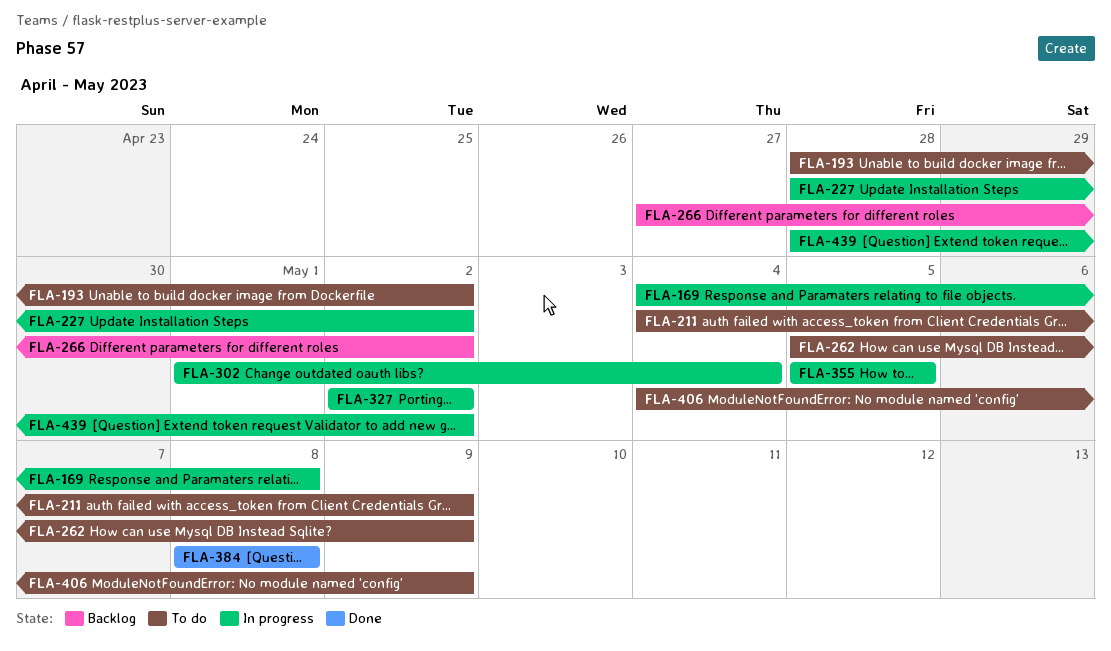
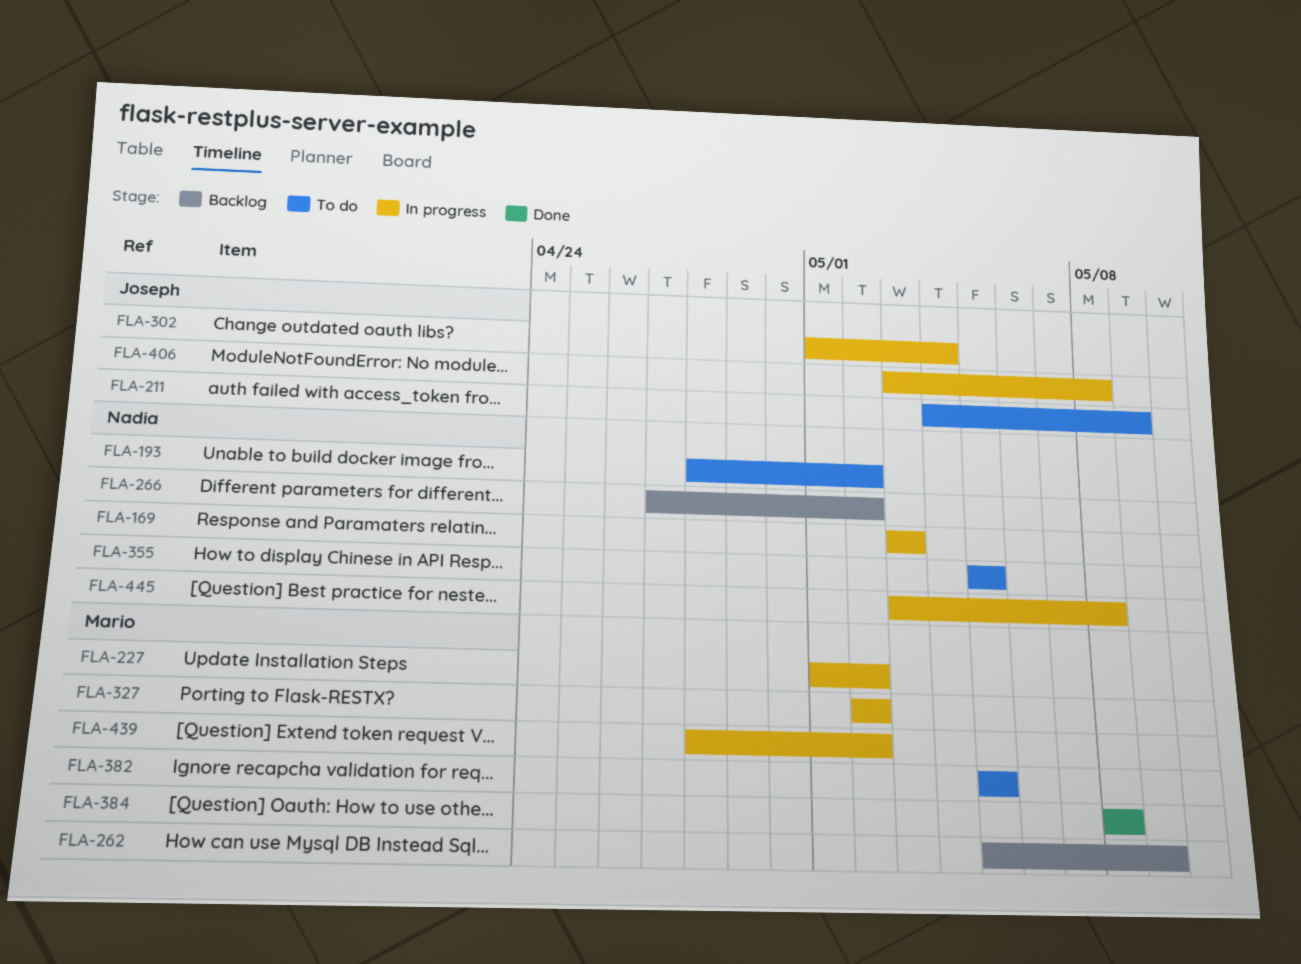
FLA-169, start: May 4 -> May 3
FLA-169, due: May 8 -> May 3
FLA-227, start: Apr 28 -> May 1
FLA-262, status: To do -> Backlog
FLA-355, status: In progress -> To do
FLA-382: none -> present
FLA-406, status: To do -> In progress
FLA-406, start: May 4 -> May 3
FLA-406, due: May 9 -> May 8
FLA-445: none -> present

